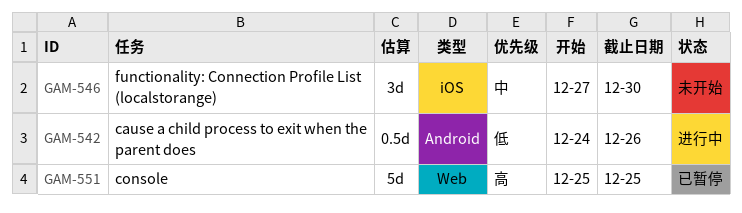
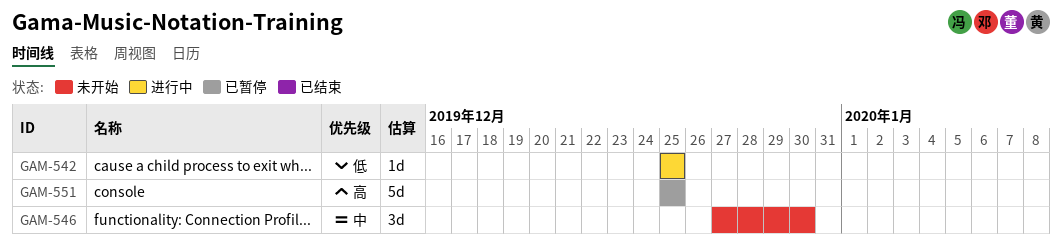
GAM-542, estimate: 0.5d -> 1d
GAM-542, start: Dec 24 -> Dec 25
GAM-542, due: Dec 26 -> Dec 25

